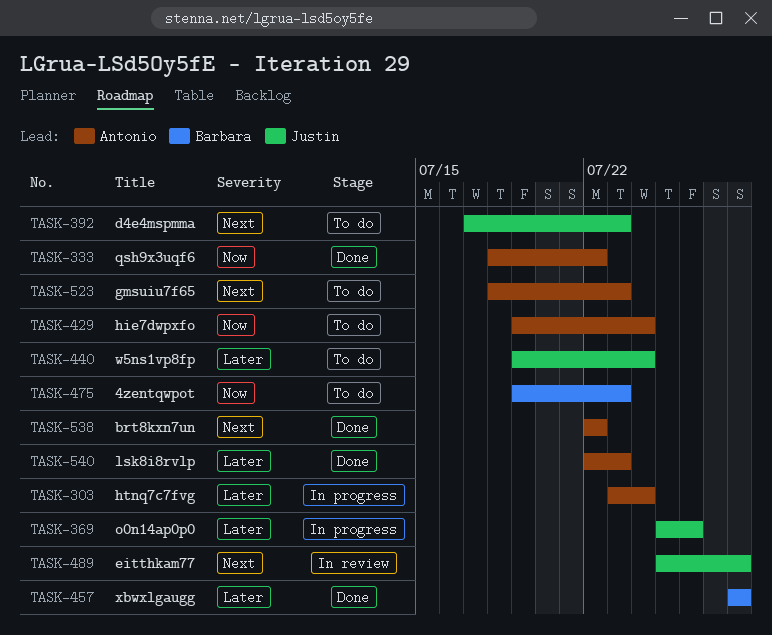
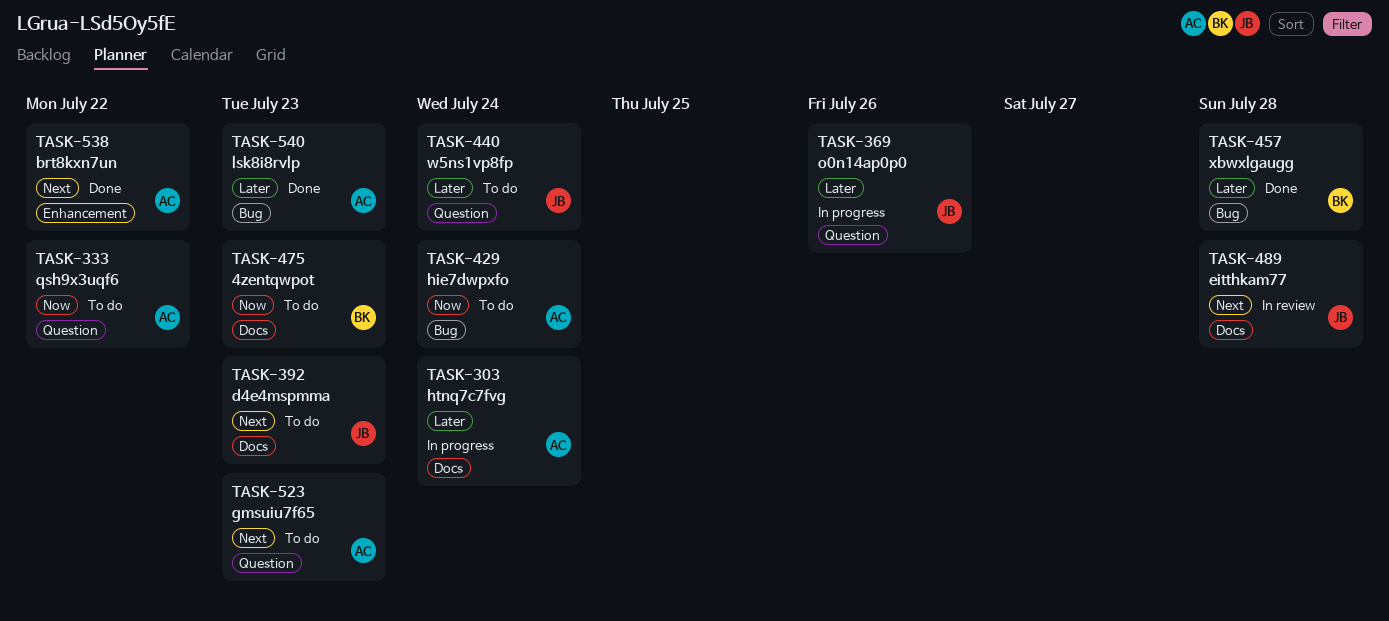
TASK-333, status: Done -> To do

